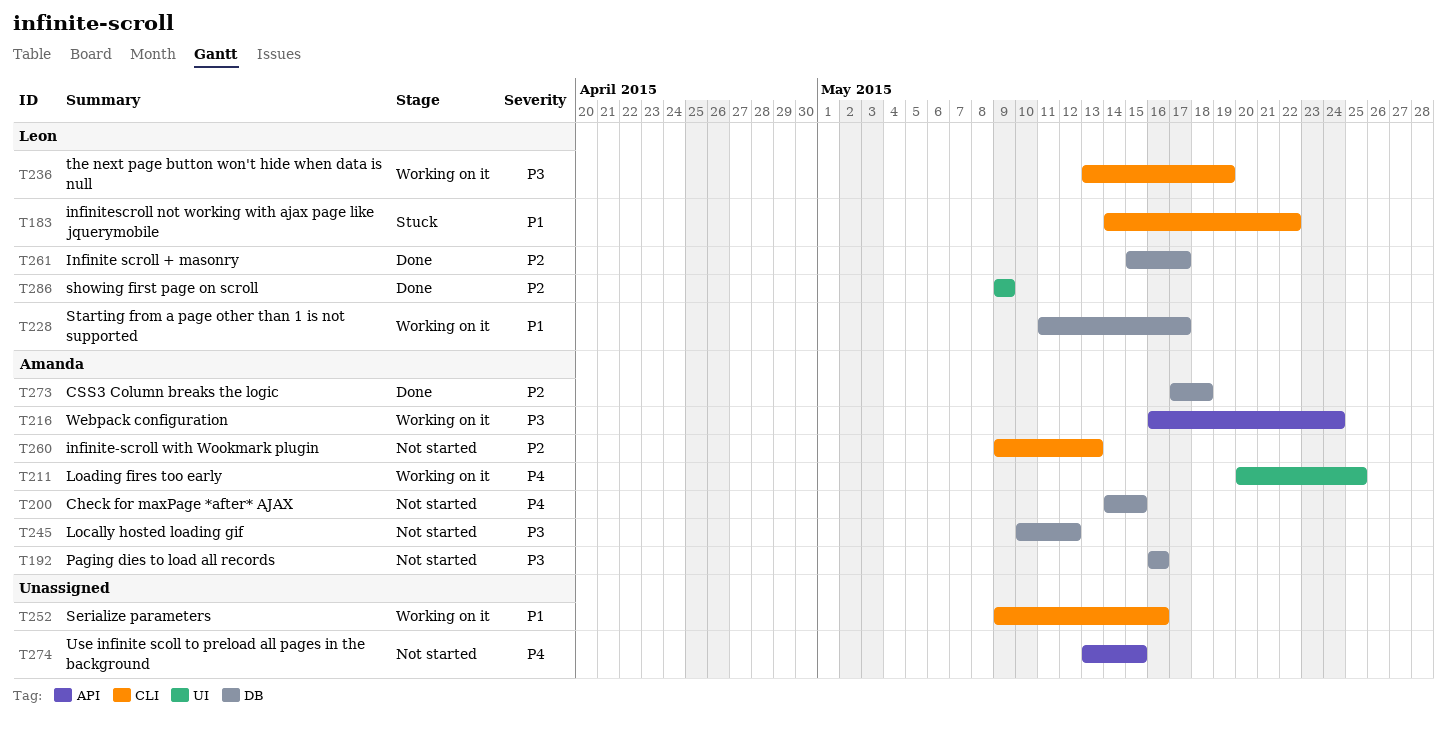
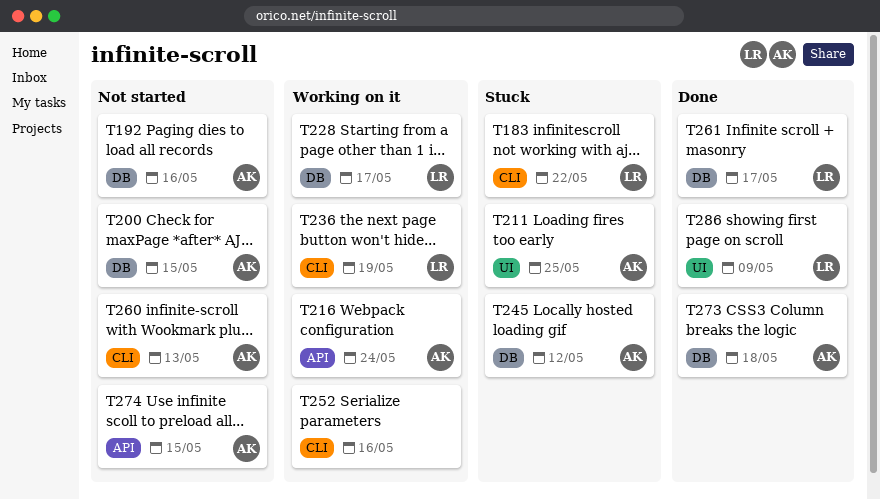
T211, status: Working on it -> Stuck
T245, status: Not started -> Stuck
T274, owner: none -> Amanda

